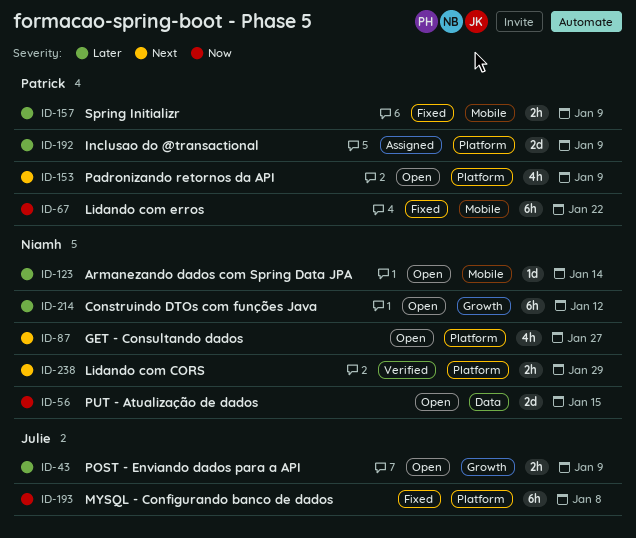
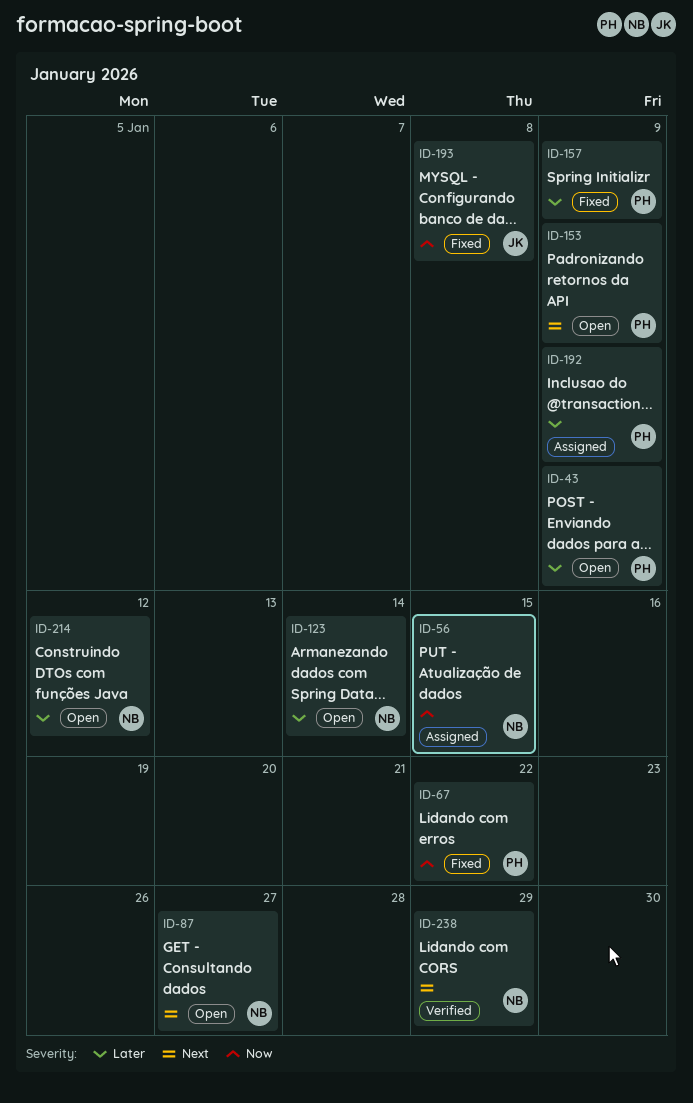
ID-43, owner: Julie -> Patrick
ID-56, status: Open -> Assigned

